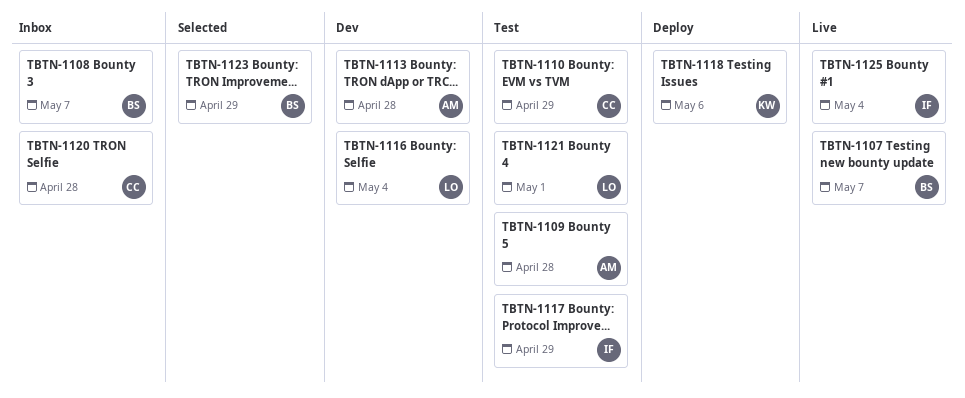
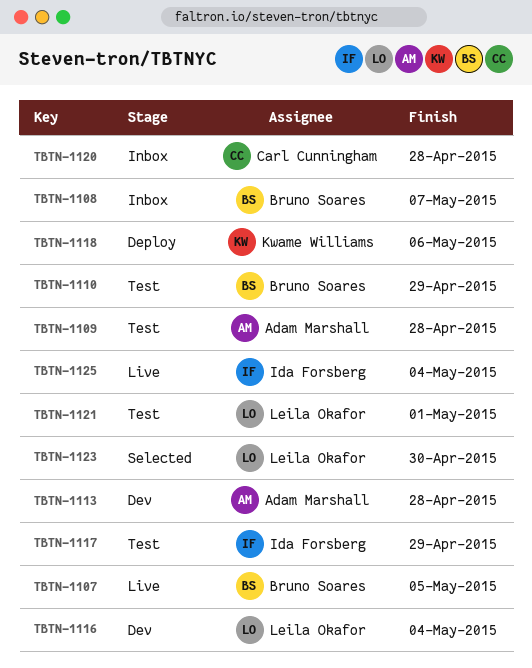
TBTN-1107, due: May 7 -> May 5
TBTN-1110, owner: Carl Cunningham -> Bruno Soares
TBTN-1123, owner: Bruno Soares -> Leila Okafor
TBTN-1123, due: Apr 29 -> Apr 30

